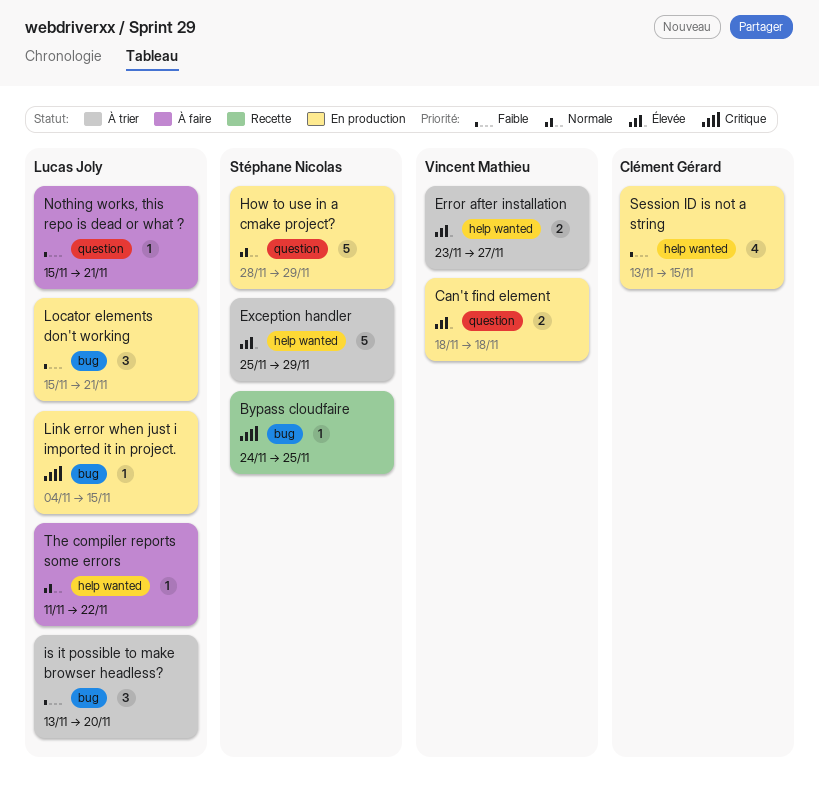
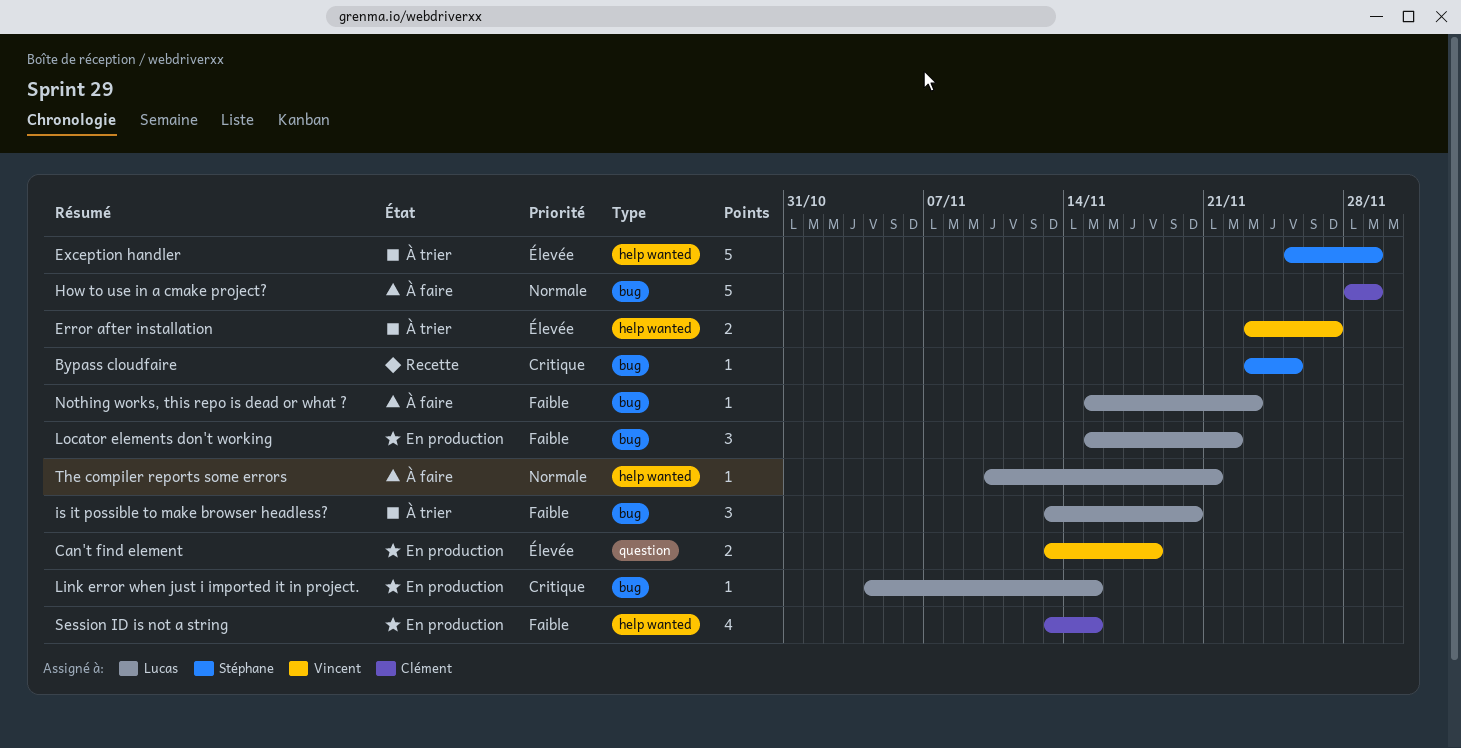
Bypass cloudfaire, start: Nov 24 -> Nov 23
Can't find element, start: Nov 18 -> Nov 13
How to use in a cmake project?, status: En production -> À faire
How to use in a cmake project?, owner: Stéphane Nicolas -> Clément Gérard
How to use in a cmake project?, label: question -> bug
Locator elements don't working, due: Nov 21 -> Nov 22
Nothing works, this repo is dead or what ?, label: question -> bug
Nothing works, this repo is dead or what ?, due: Nov 21 -> Nov 23
The compiler reports some errors, start: Nov 11 -> Nov 10
The compiler reports some errors, due: Nov 22 -> Nov 21

